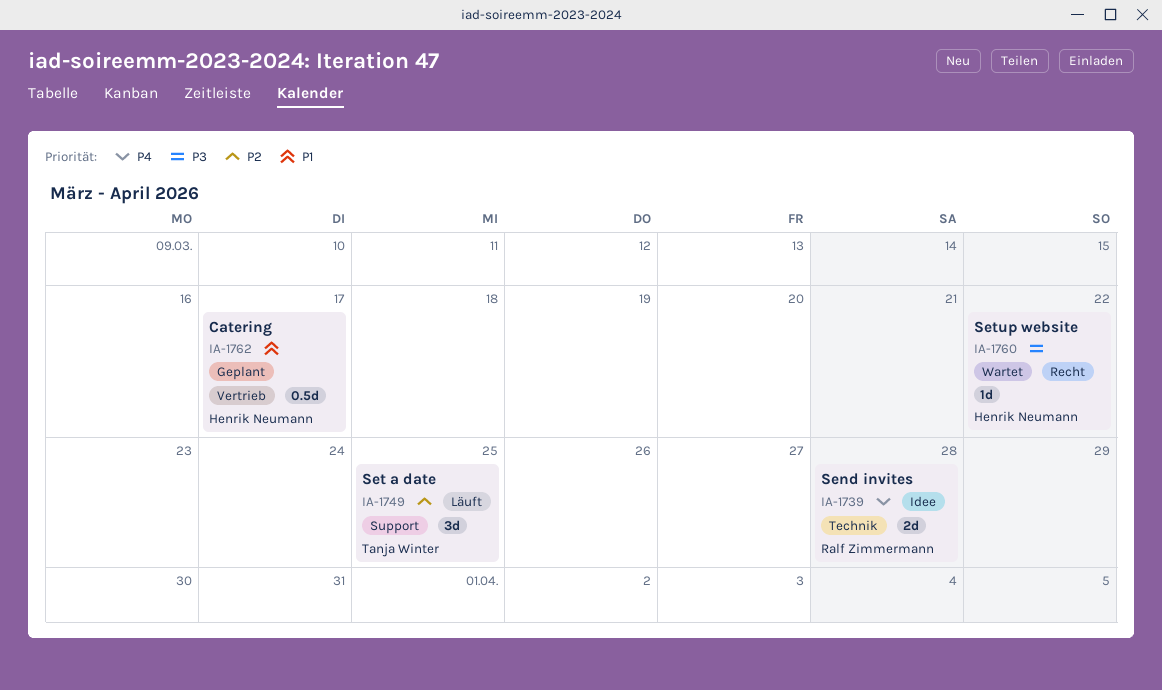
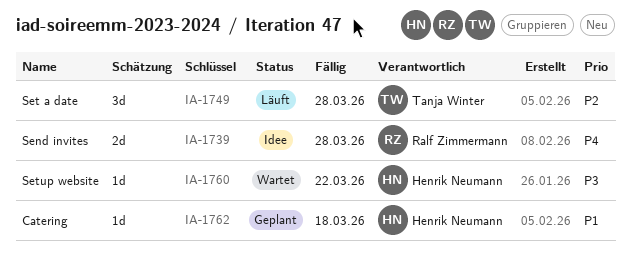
IA-1749, due: Mar 25 -> Mar 28
IA-1762, estimate: 0.5d -> 1d
IA-1762, due: Mar 17 -> Mar 18

